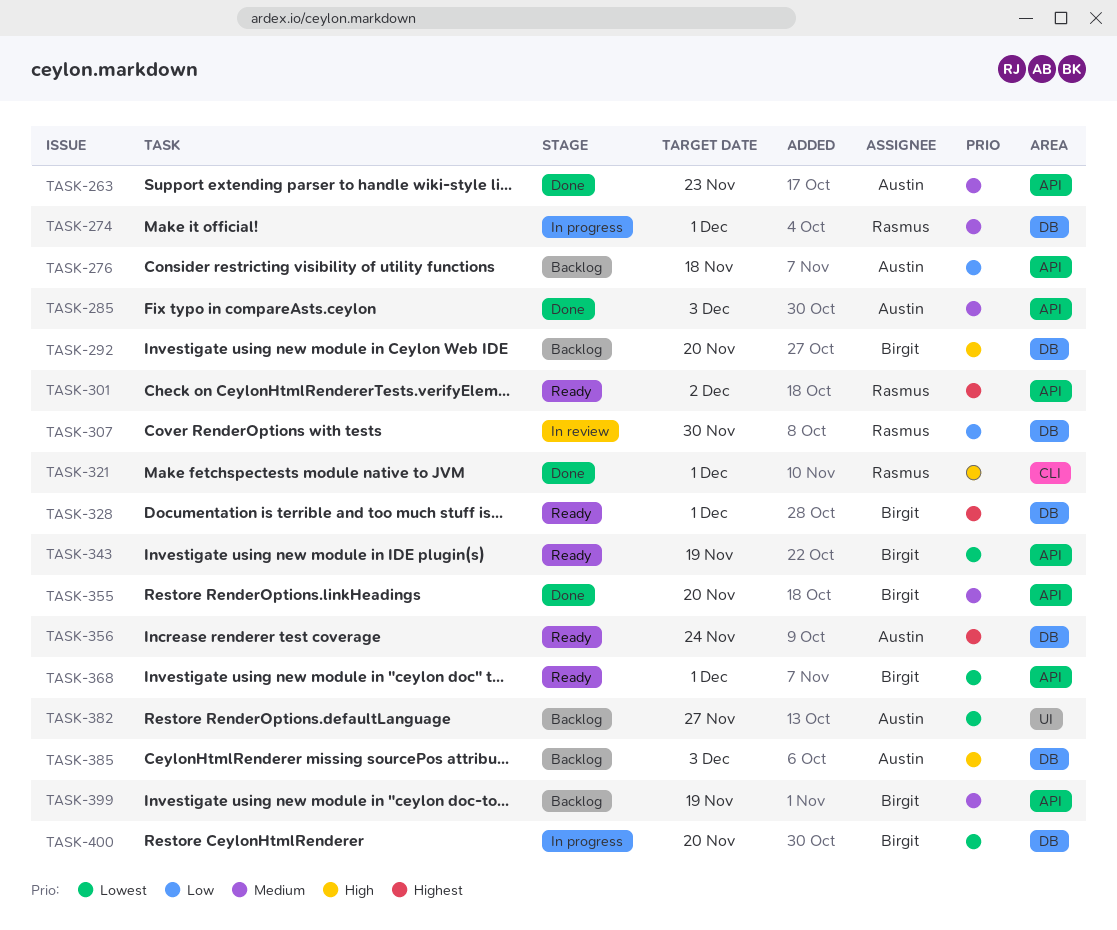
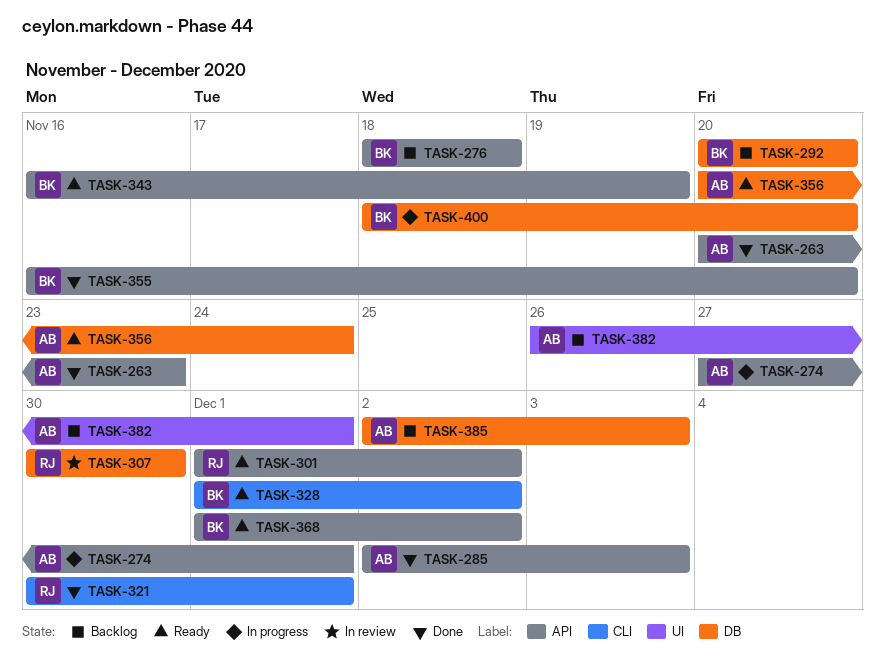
TASK-274, owner: Rasmus -> Austin
TASK-274, label: DB -> API
TASK-276, owner: Austin -> Birgit
TASK-328, label: DB -> CLI
TASK-328, due: Dec 1 -> Dec 2
TASK-368, due: Dec 1 -> Dec 2
TASK-382, due: Nov 27 -> Dec 1
TASK-399: present -> none

